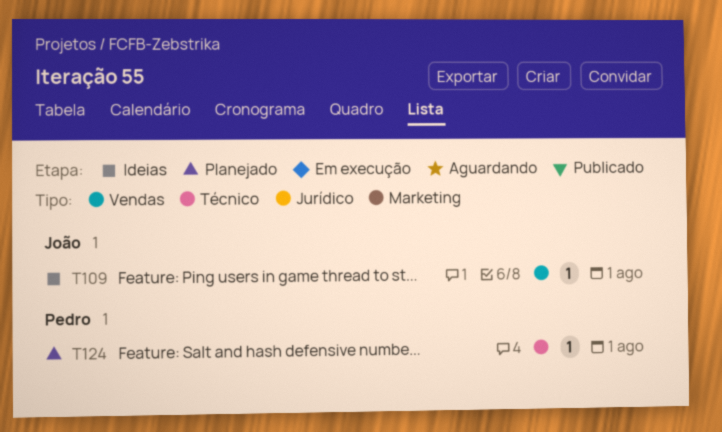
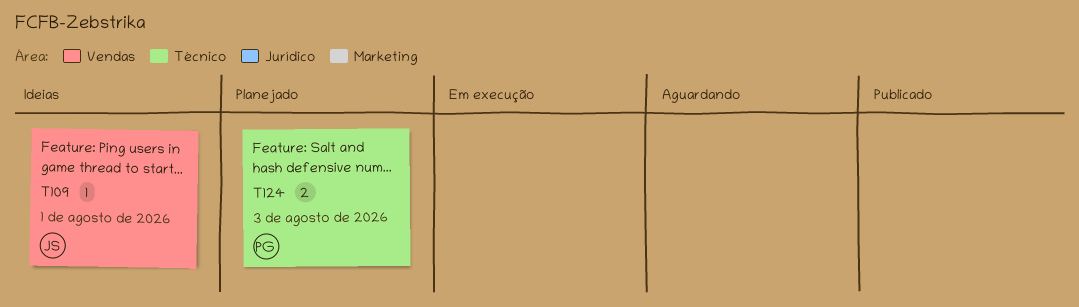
T124, estimate: 1 -> 2
T124, due: Aug 1 -> Aug 3

